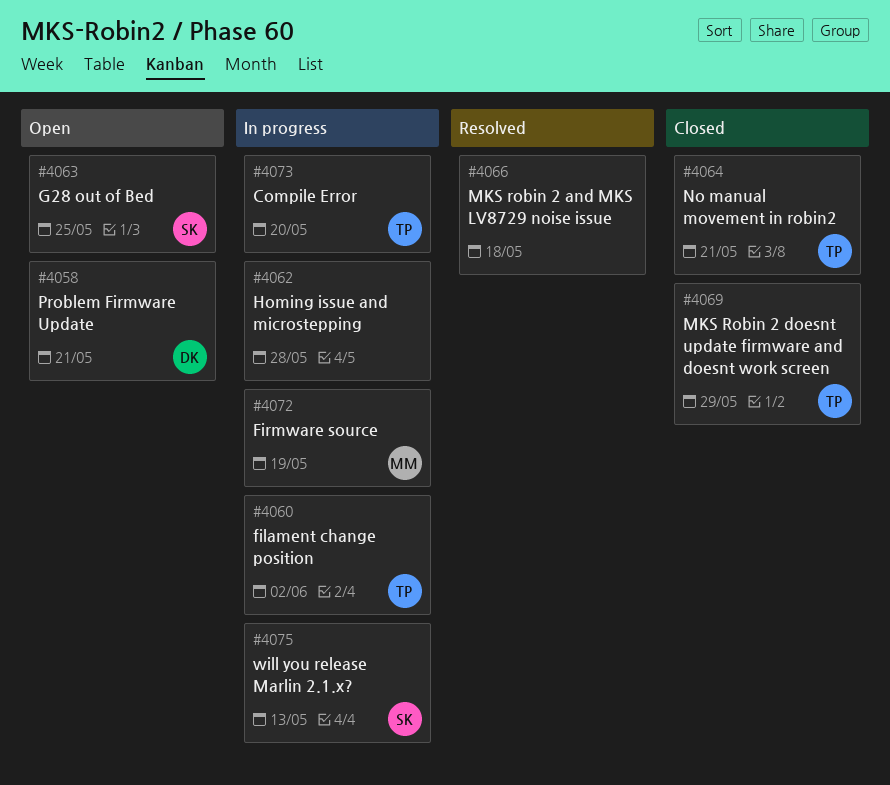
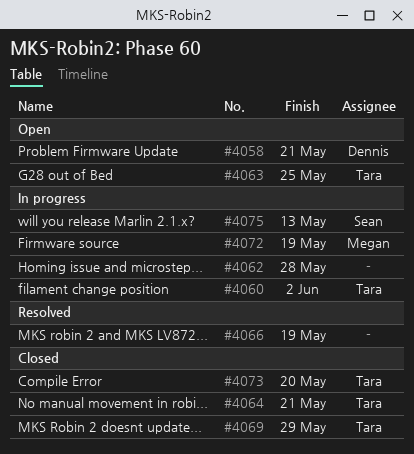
#4063, owner: Sean -> Tara
#4066, due: May 18 -> May 19
#4073, status: In progress -> Closed

